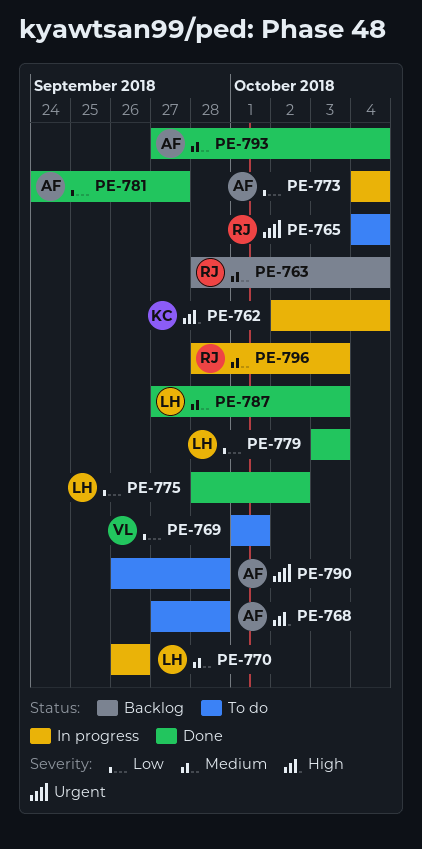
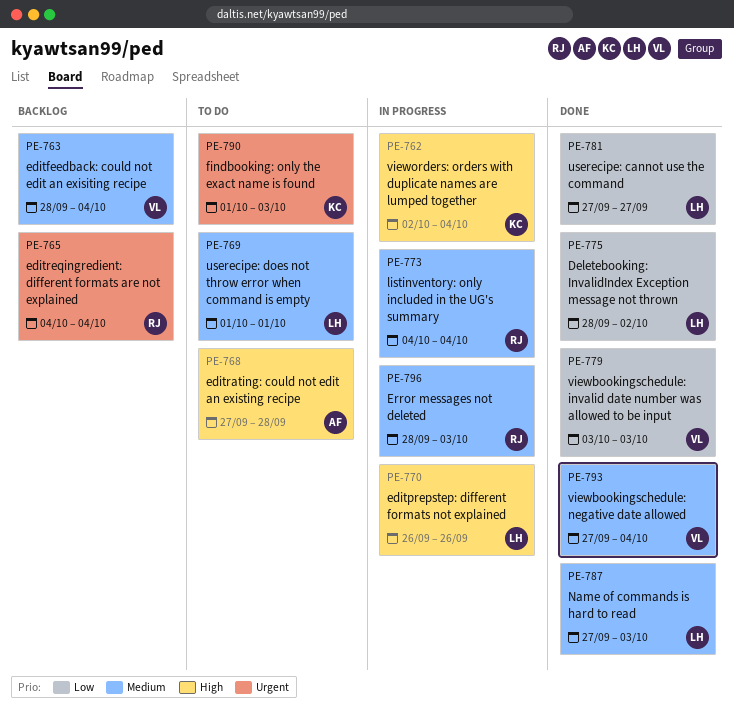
PE-763, owner: RJ -> VL
PE-765, status: To do -> Backlog
PE-769, owner: VL -> LH
PE-769, priority: Low -> Medium
PE-770, priority: Medium -> High
PE-773, owner: AF -> RJ
PE-773, priority: Low -> Medium
PE-779, owner: LH -> VL
PE-781, owner: AF -> LH
PE-781, start: Sep 24 -> Sep 27
PE-790, owner: AF -> KC
PE-790, start: Sep 26 -> Oct 1
PE-790, due: Sep 28 -> Oct 3
PE-793, owner: AF -> VL

